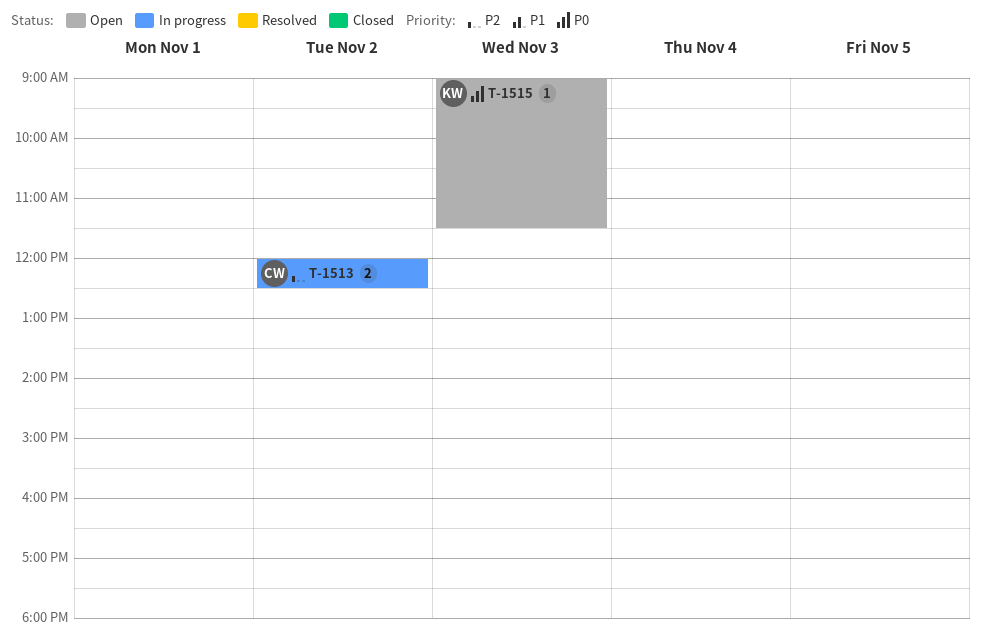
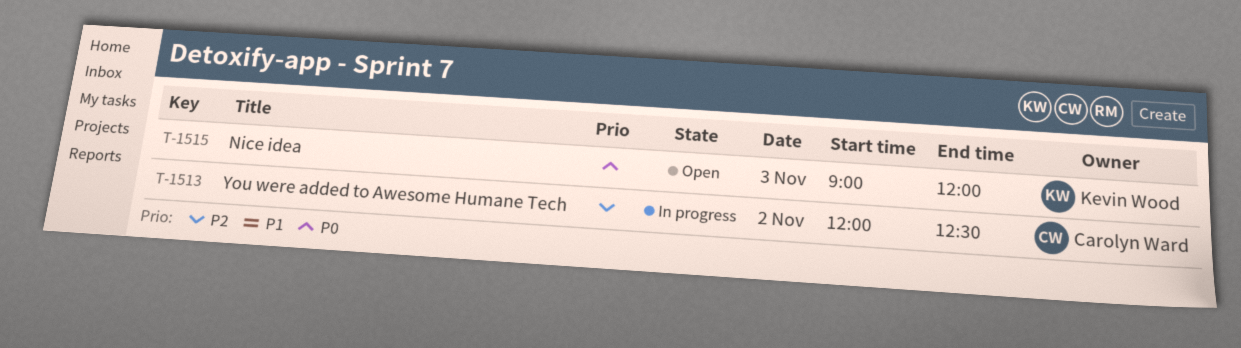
T-1515, ends: 11:30 -> 12:00

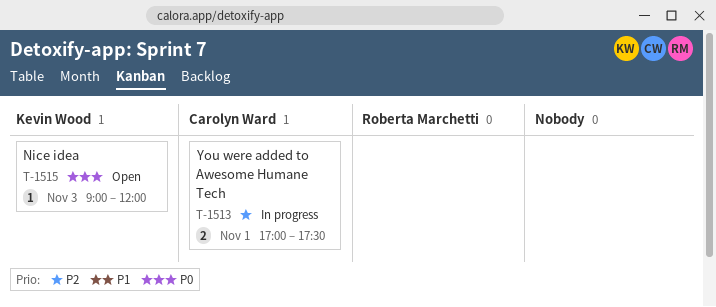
T-1513, day: Nov 2 -> Nov 1
T-1513, begins: 12:00 -> 17:00
T-1513, ends: 12:30 -> 17:30

